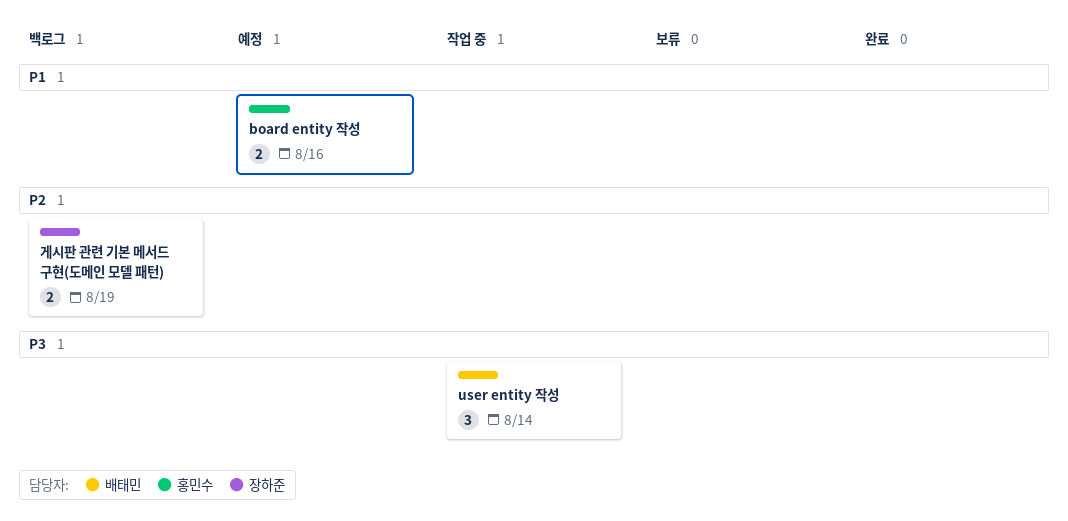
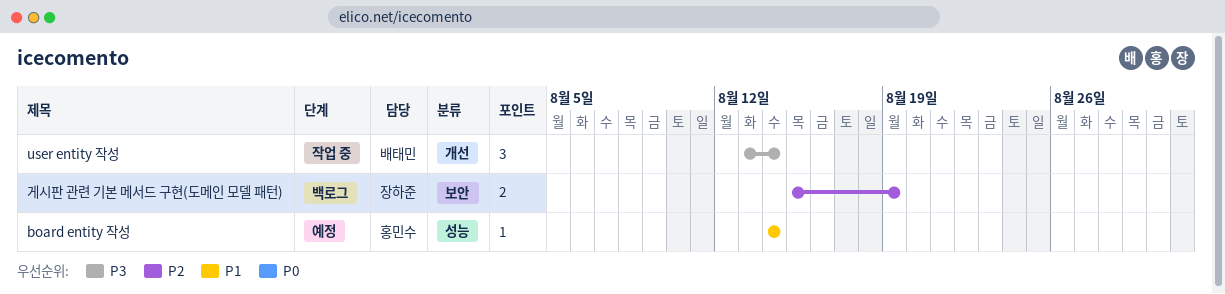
board entity 작성, estimate: 2 -> 1
board entity 작성, due: Aug 16 -> Aug 14

